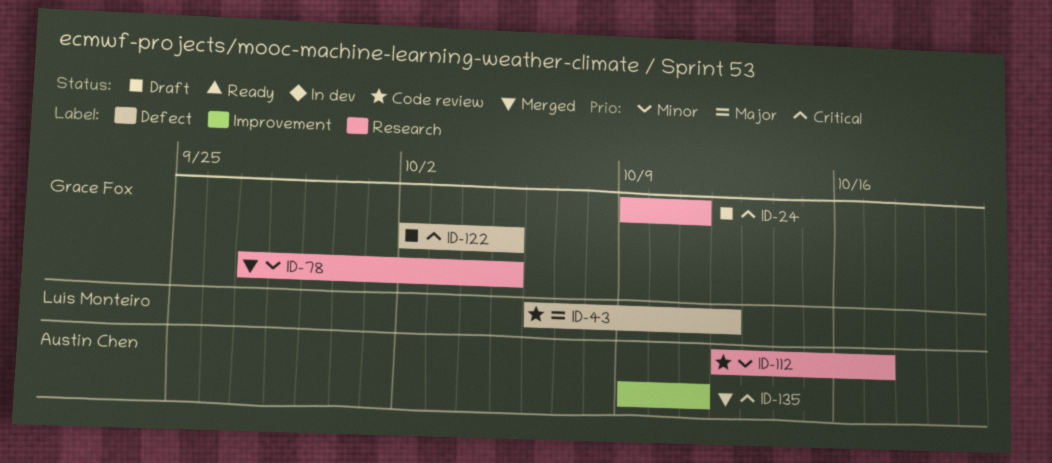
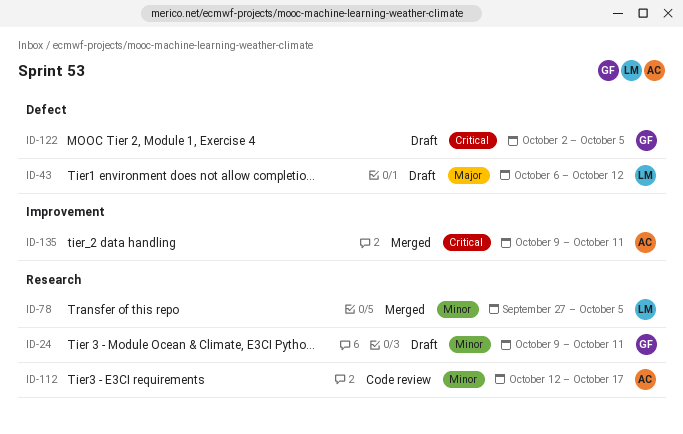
ID-24, priority: Critical -> Minor
ID-43, status: Code review -> Draft
ID-78, owner: Grace Fox -> Luís Monteiro

